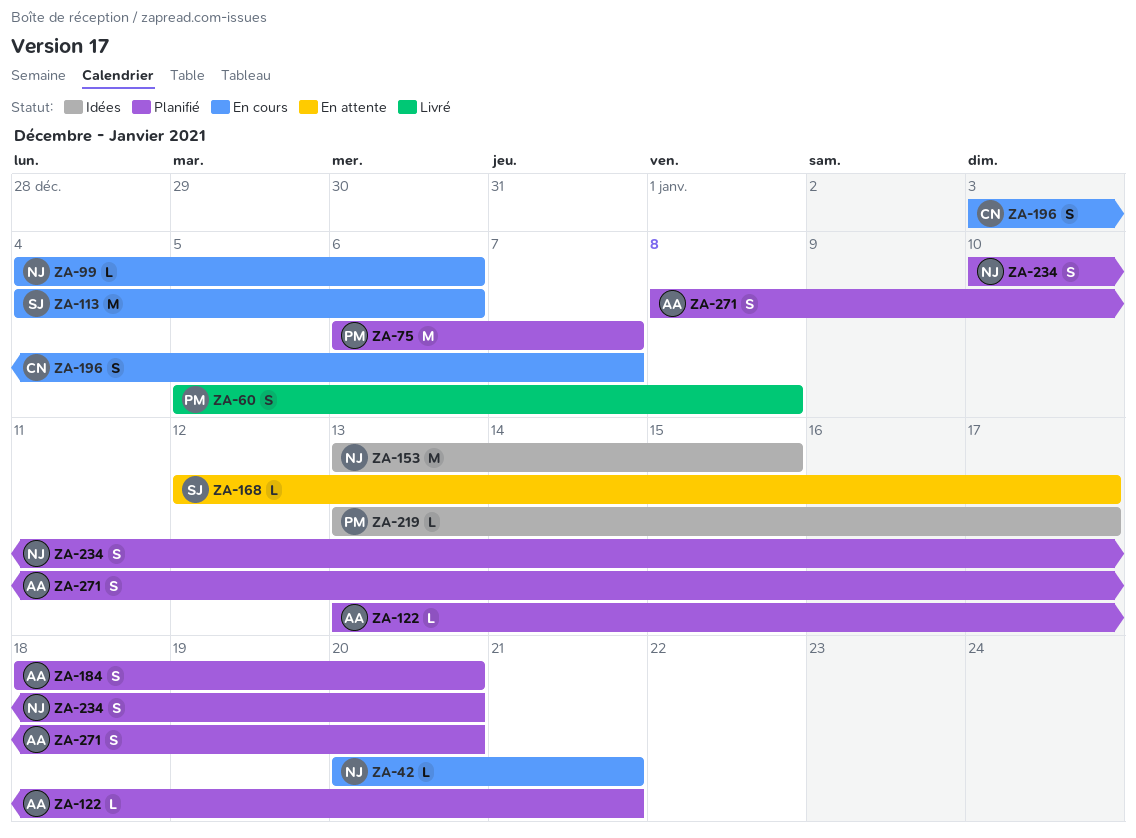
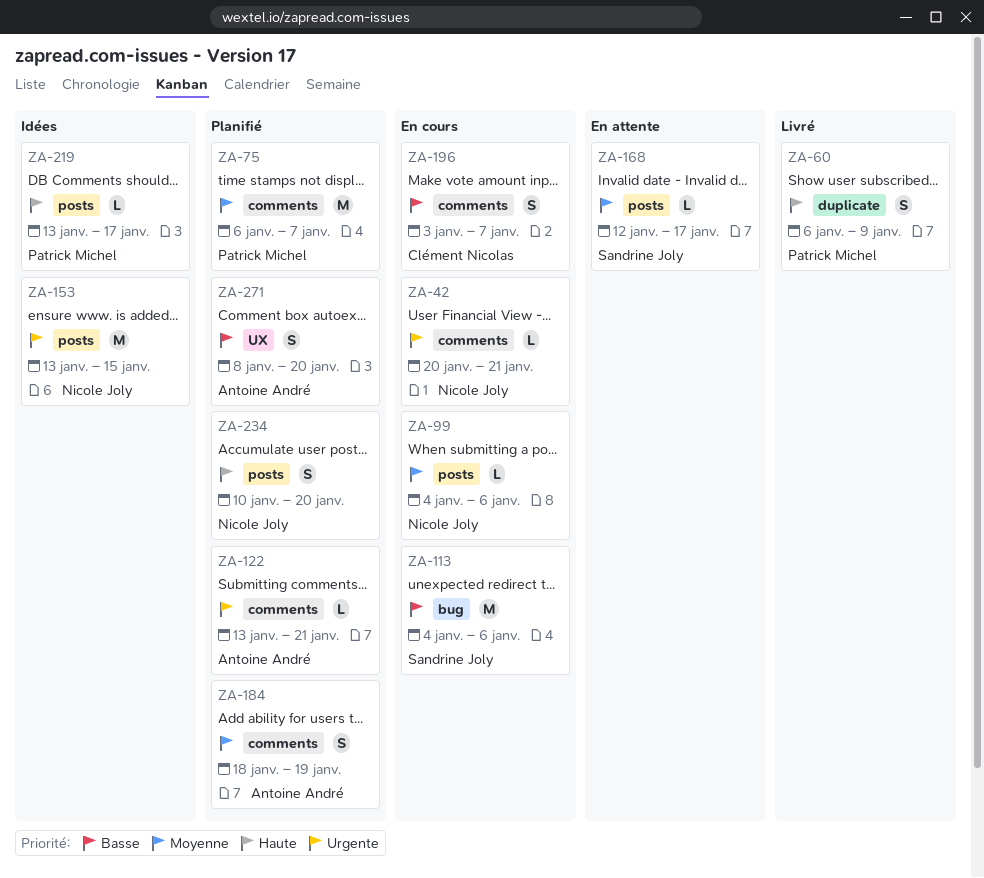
ZA-60, start: Jan 5 -> Jan 6
ZA-60, due: Jan 8 -> Jan 9
ZA-184, due: Jan 20 -> Jan 19

